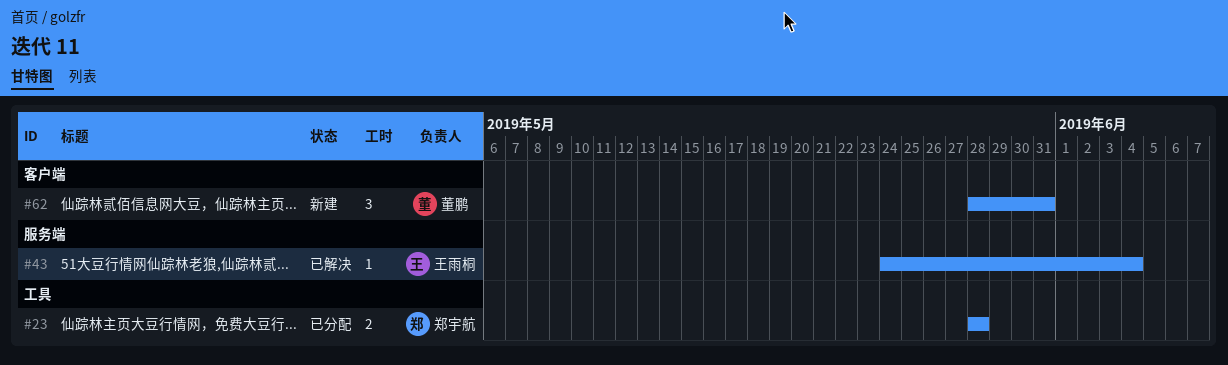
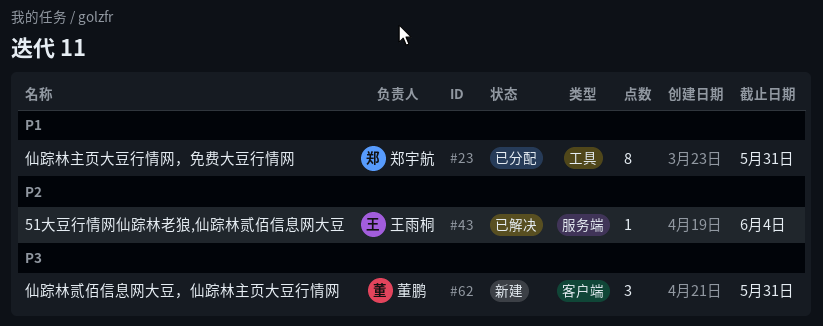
#23, estimate: 2 -> 8
#23, due: May 28 -> May 31

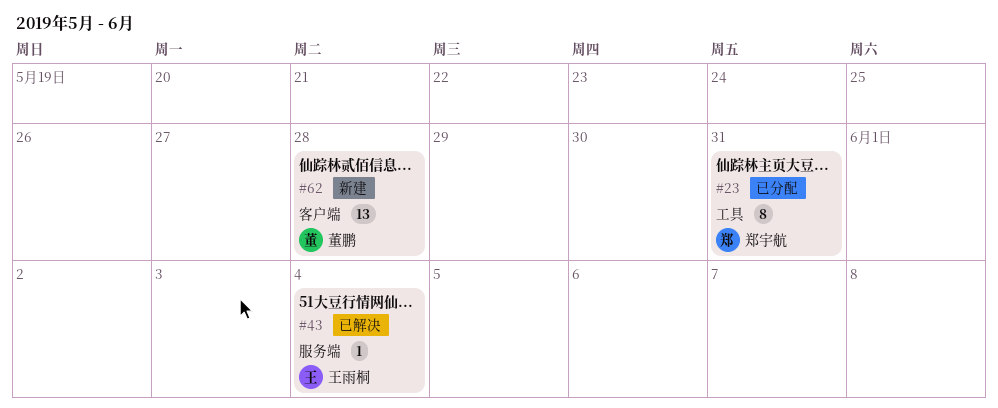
#62, estimate: 3 -> 13
#62, due: May 31 -> May 28

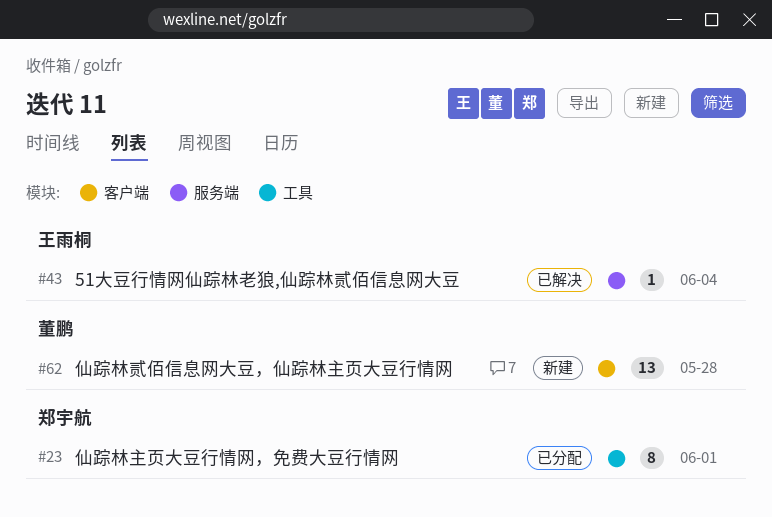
#23, due: May 31 -> Jun 1

